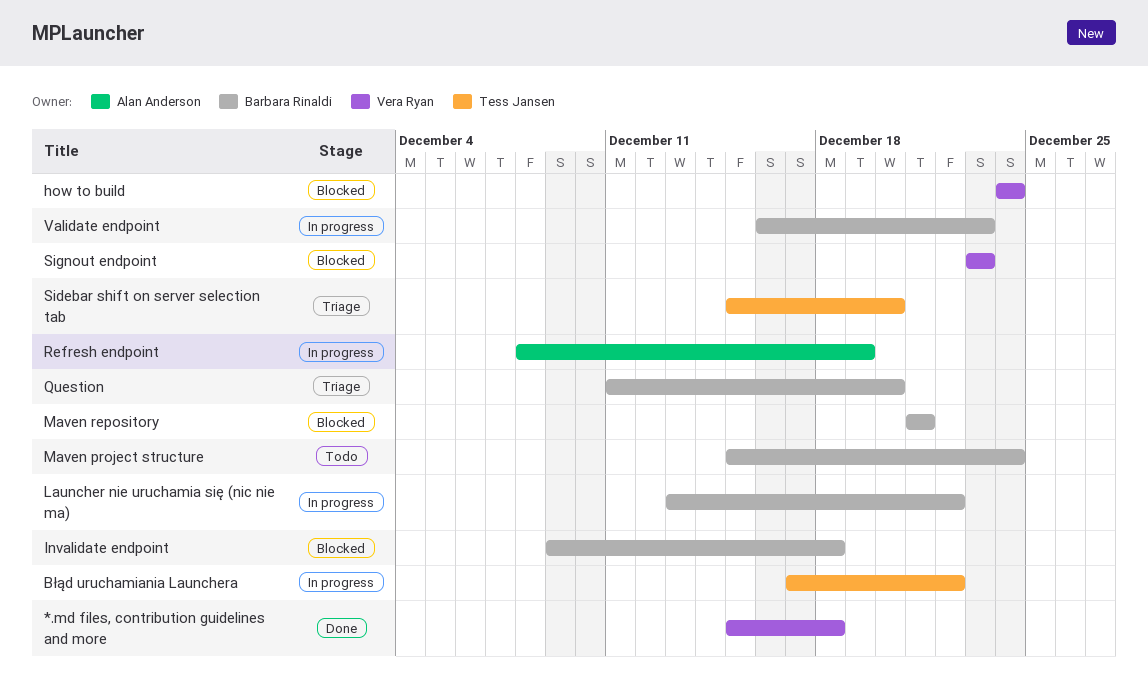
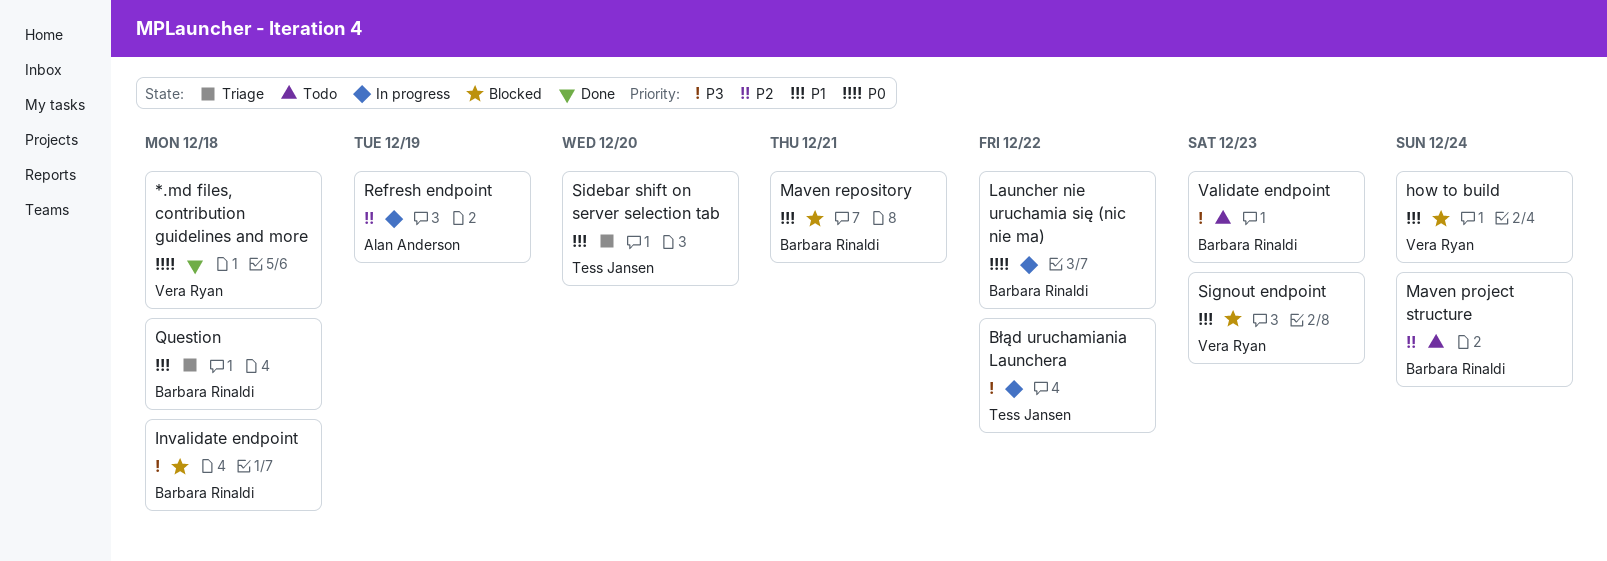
Question, due: Dec 20 -> Dec 18
Validate endpoint, status: In progress -> Todo

